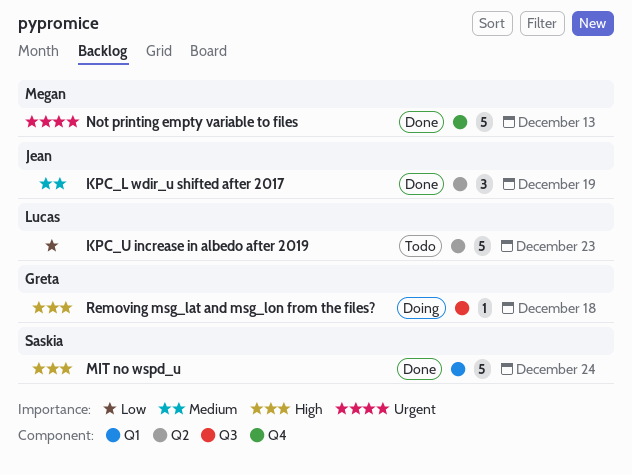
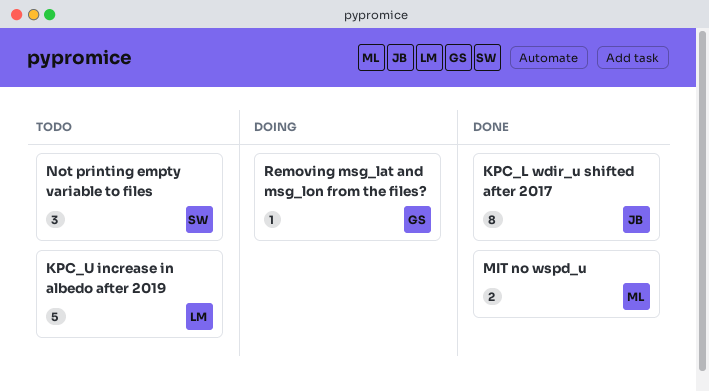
KPC_L wdir_u shifted after 2017, estimate: 3 -> 8
MIT no wspd_u, owner: Saskia -> Megan
MIT no wspd_u, estimate: 5 -> 2
Not printing empty variable to files, status: Done -> Todo
Not printing empty variable to files, owner: Megan -> Saskia
Not printing empty variable to files, estimate: 5 -> 3

